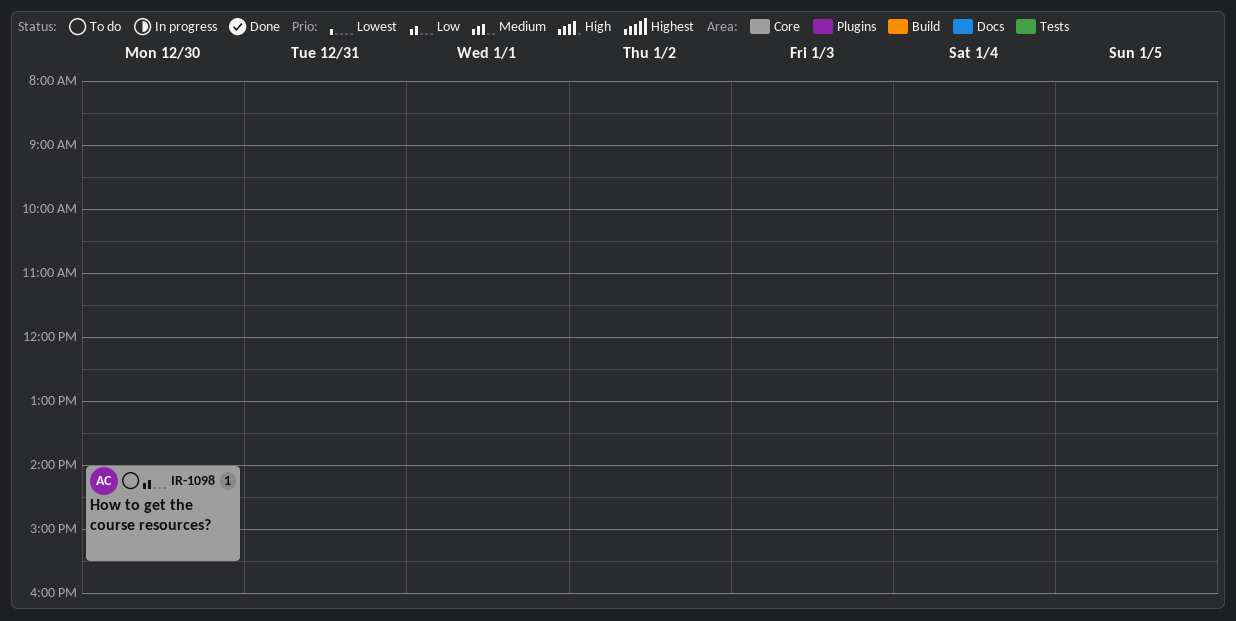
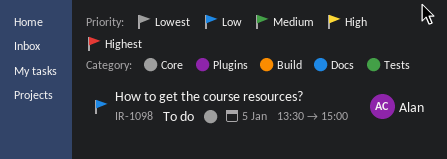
IR-1098, day: Dec 30 -> Jan 5
IR-1098, begins: 14:00 -> 13:30
IR-1098, ends: 15:30 -> 15:00

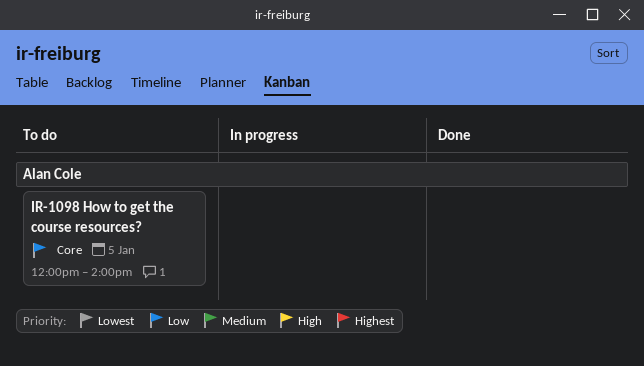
IR-1098, begins: 13:30 -> 12:00
IR-1098, ends: 15:00 -> 14:00

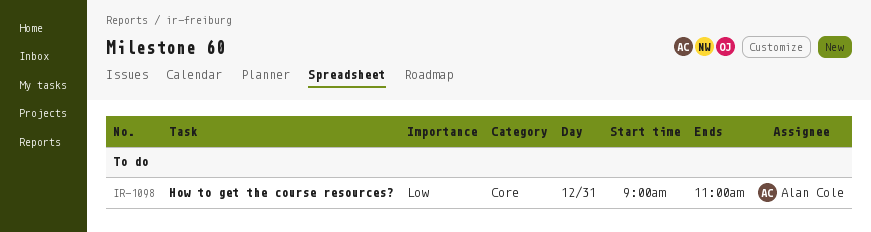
IR-1098, day: Jan 5 -> Dec 31
IR-1098, begins: 12:00 -> 09:00
IR-1098, ends: 14:00 -> 11:00

